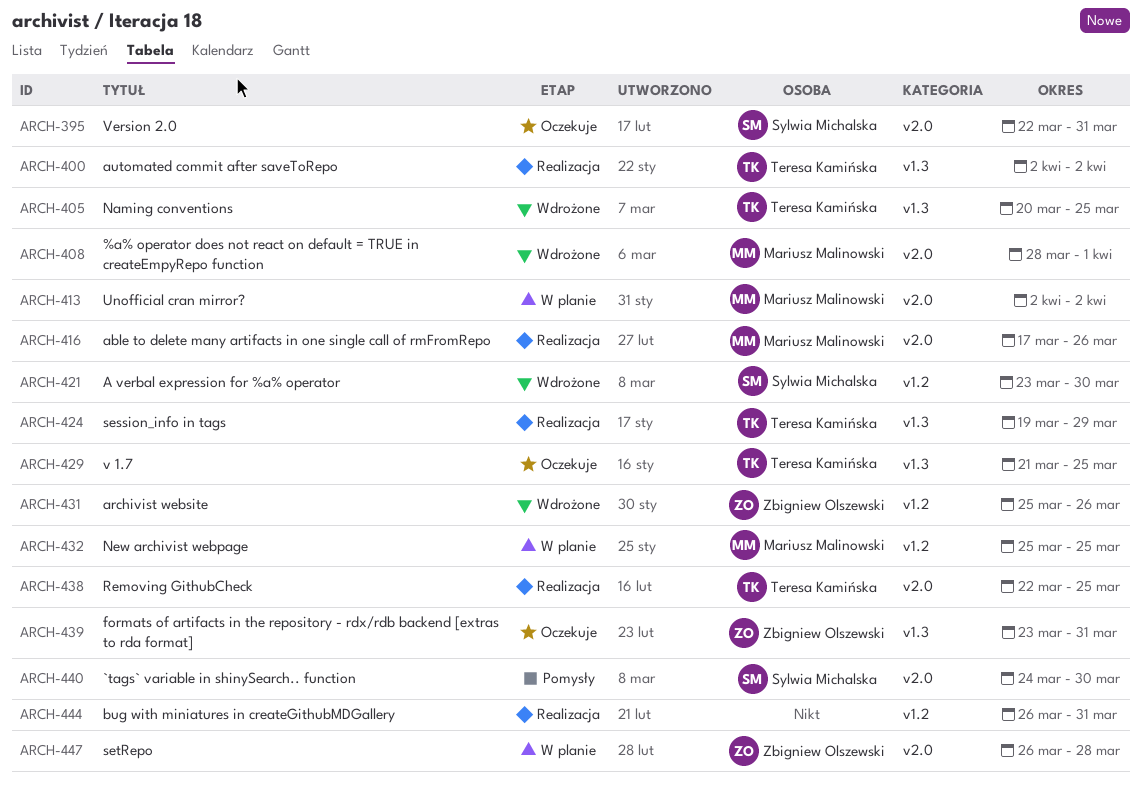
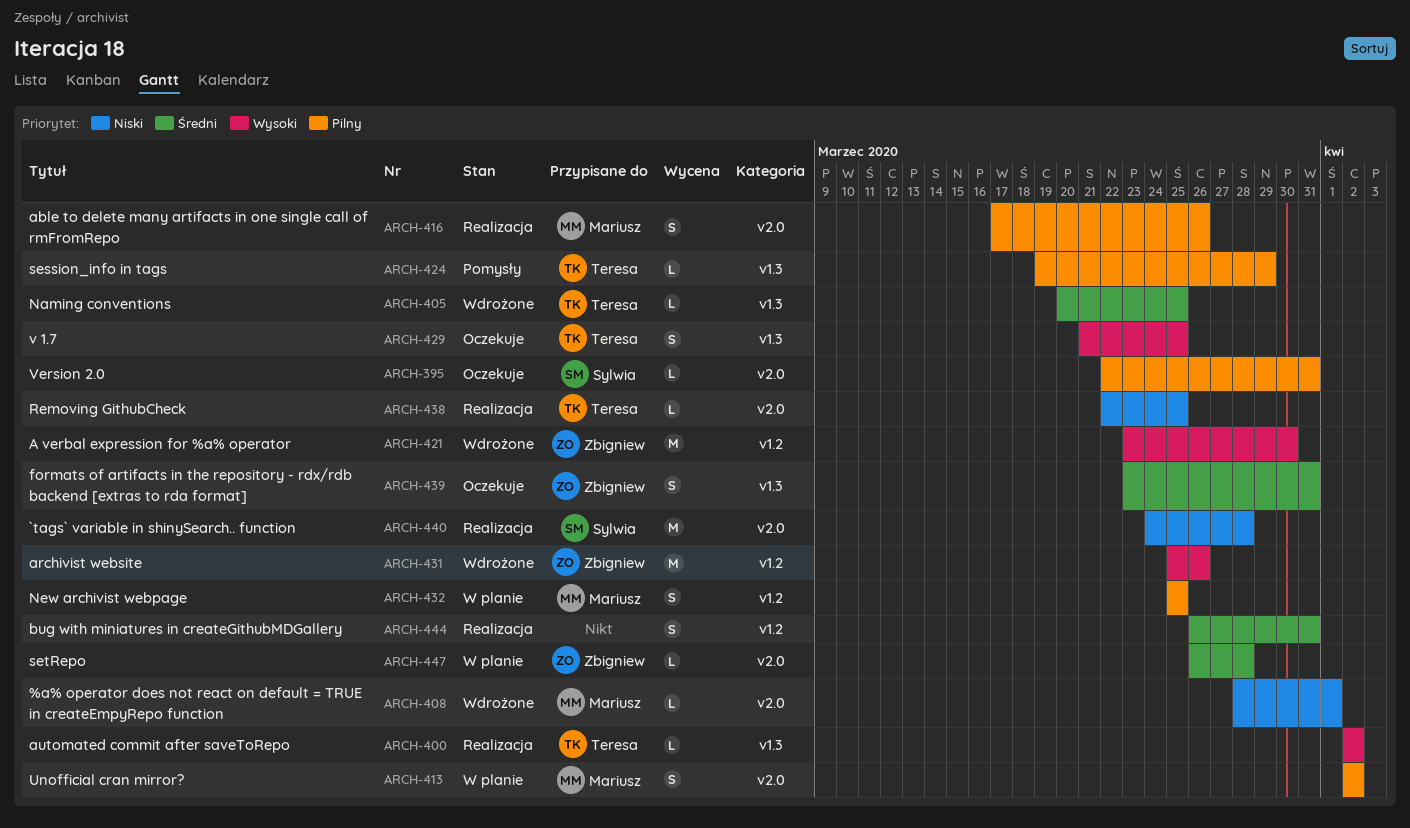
ARCH-421, owner: Sylwia Michalska -> Zbigniew Olszewski
ARCH-424, status: Realizacja -> Pomysły
ARCH-440, status: Pomysły -> Realizacja
ARCH-440, due: Mar 30 -> Mar 28

